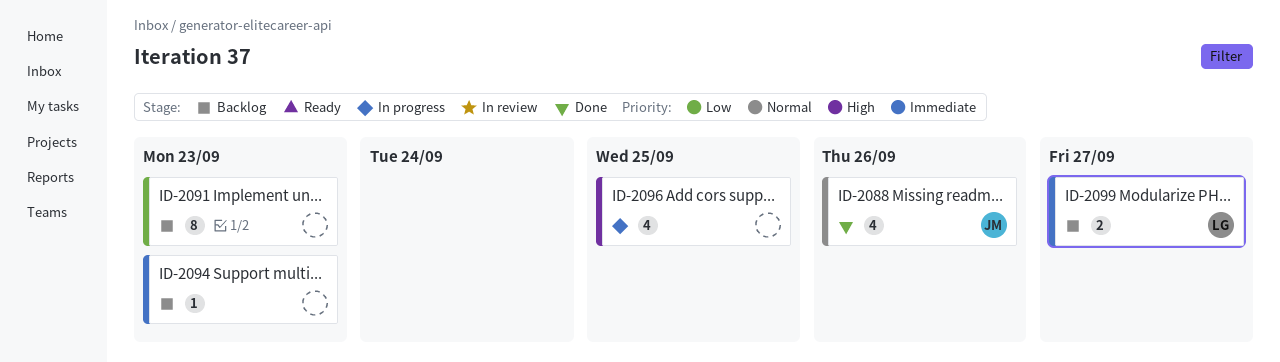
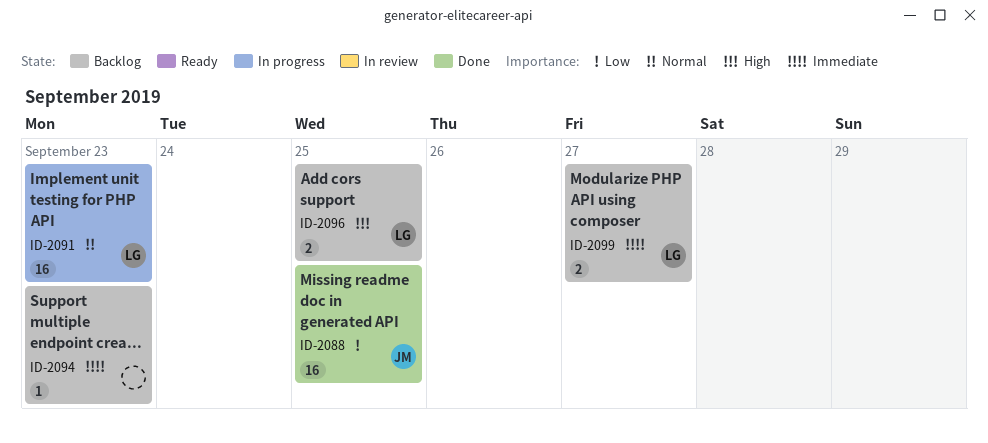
ID-2088, priority: Normal -> Low
ID-2088, estimate: 4 -> 16
ID-2088, due: Sep 26 -> Sep 25
ID-2091, status: Backlog -> In progress
ID-2091, owner: none -> LG
ID-2091, priority: Low -> Normal
ID-2091, estimate: 8 -> 16
ID-2096, status: In progress -> Backlog
ID-2096, owner: none -> LG
ID-2096, estimate: 4 -> 2

